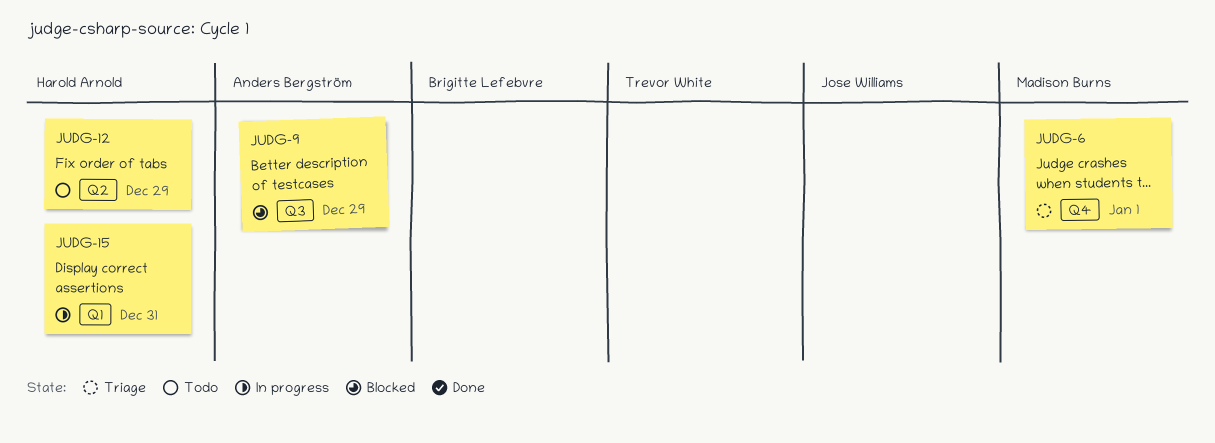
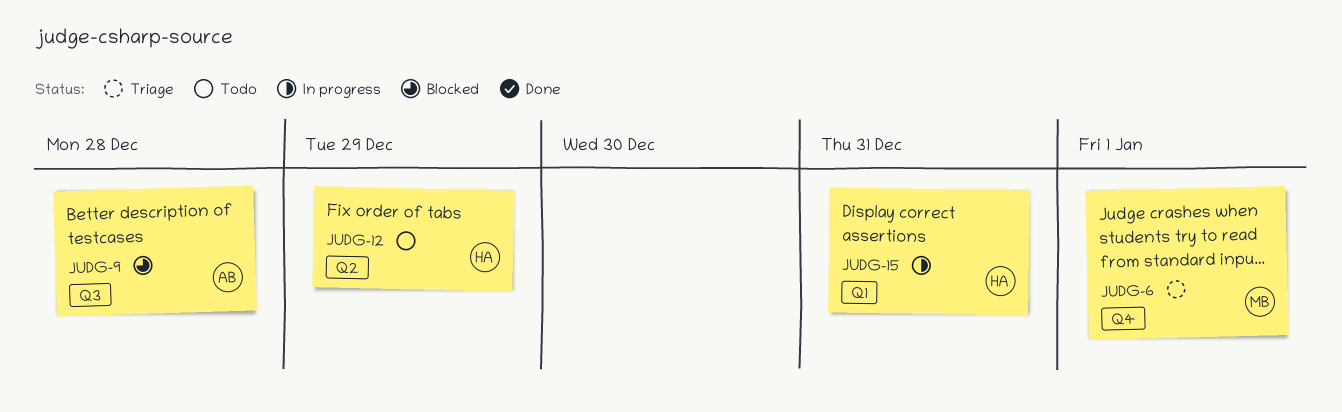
JUDG-9, due: Dec 29 -> Dec 28

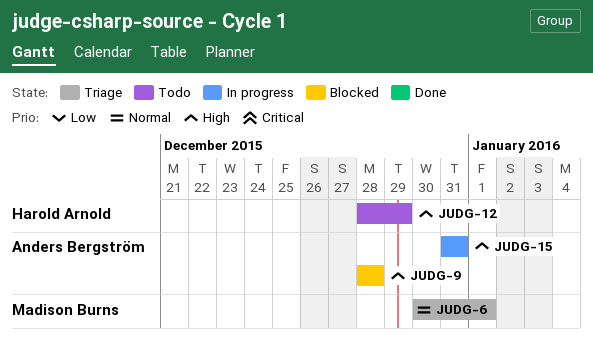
JUDG-15, owner: Harold Arnold -> Anders Bergström

